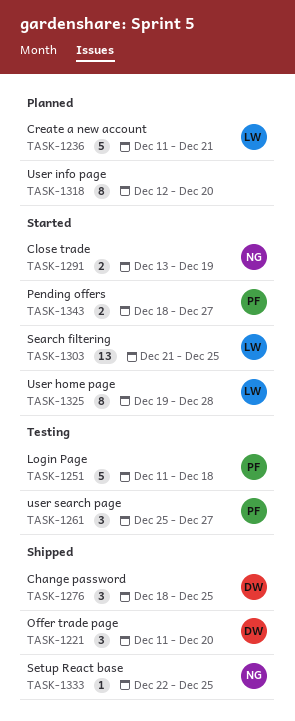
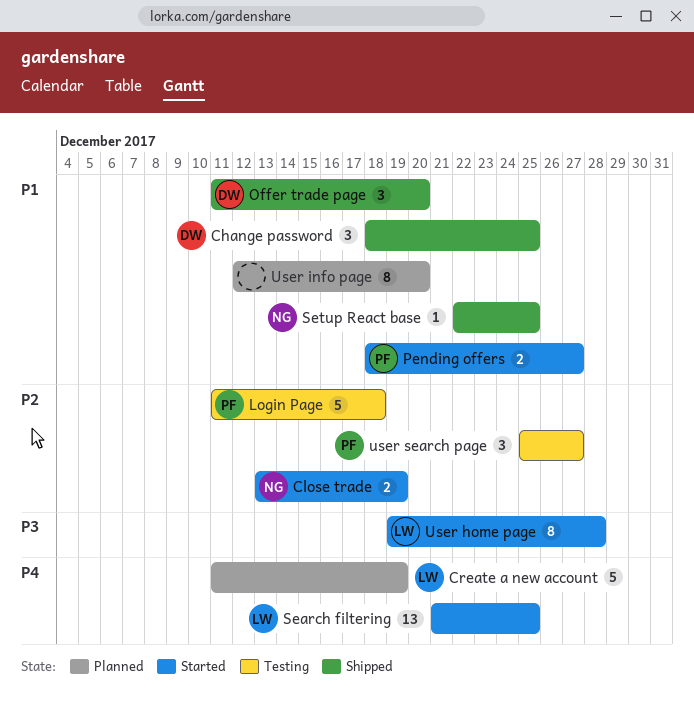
Create a new account, due: Dec 21 -> Dec 19

